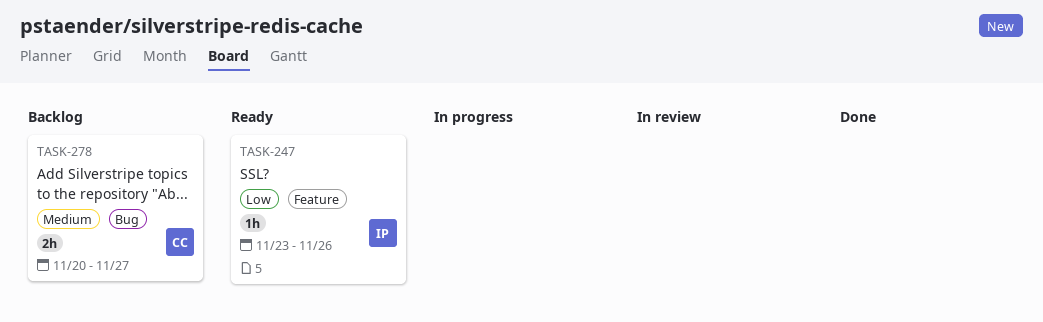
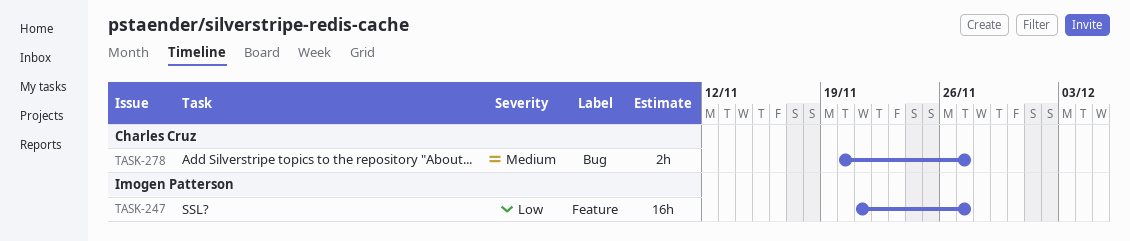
TASK-247, estimate: 1h -> 16h
TASK-247, start: Nov 23 -> Nov 21
TASK-247, due: Nov 26 -> Nov 27

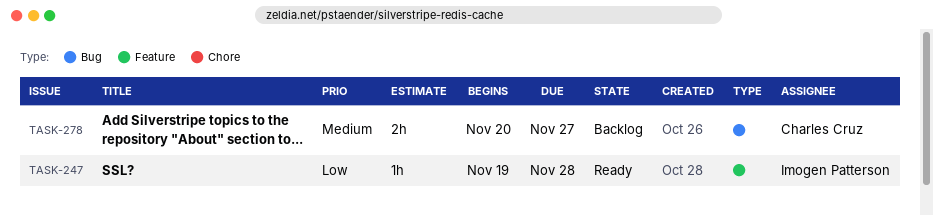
TASK-247, estimate: 16h -> 1h
TASK-247, start: Nov 21 -> Nov 19
TASK-247, due: Nov 27 -> Nov 28

